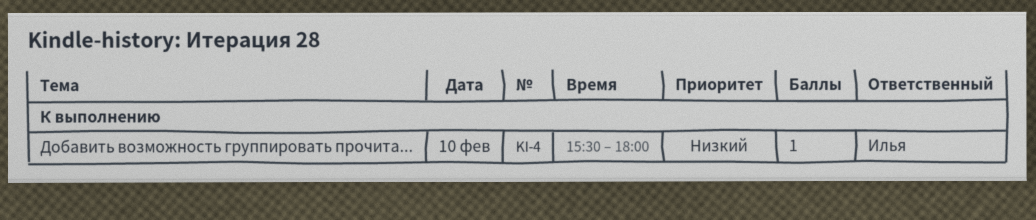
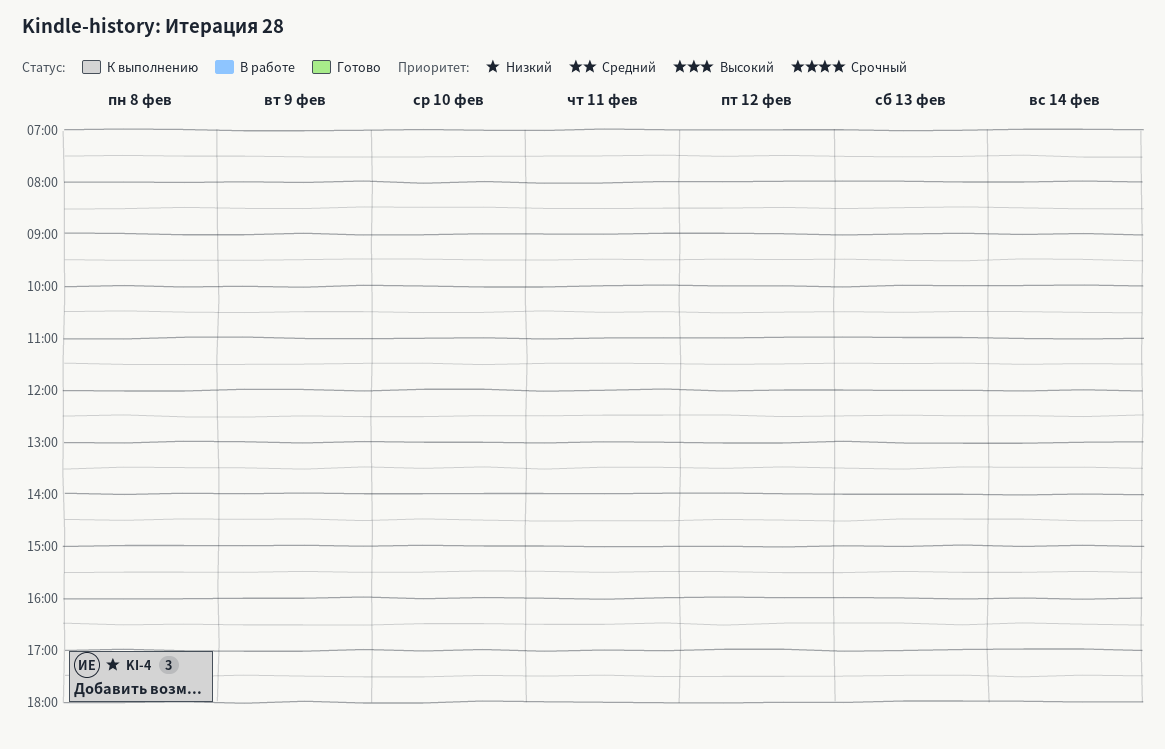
KI-4, estimate: 1 -> 3
KI-4, day: Feb 10 -> Feb 8
KI-4, begins: 15:30 -> 17:00

